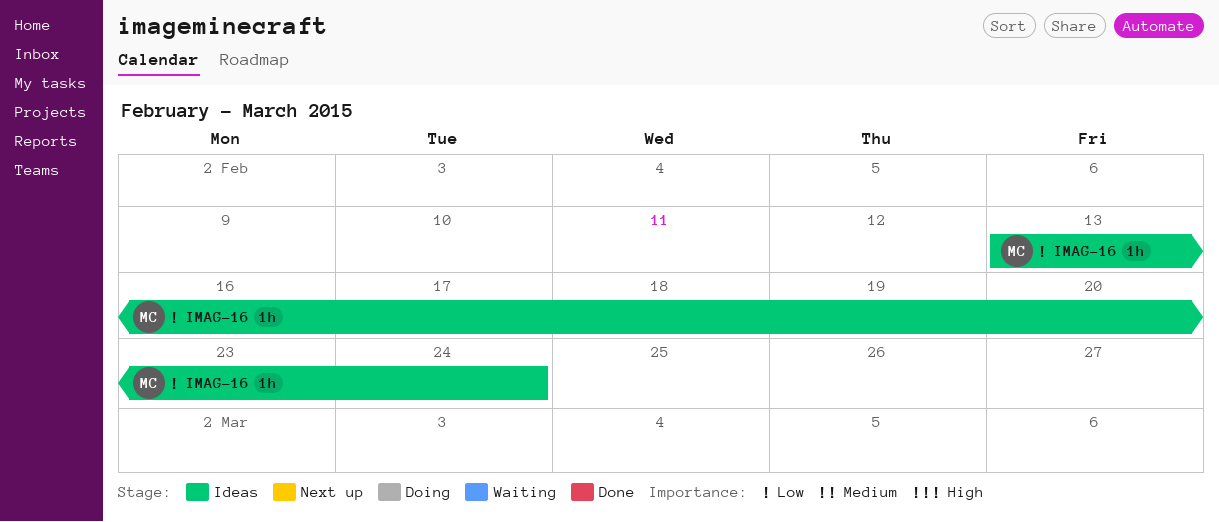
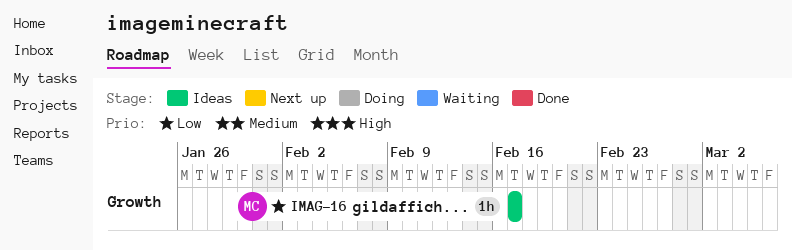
IMAG-16, start: Feb 13 -> Feb 17
IMAG-16, due: Feb 24 -> Feb 17

